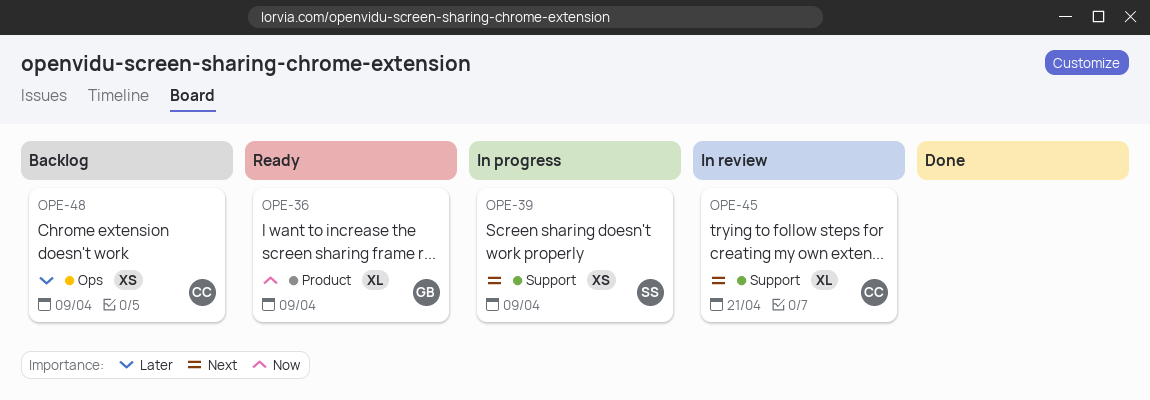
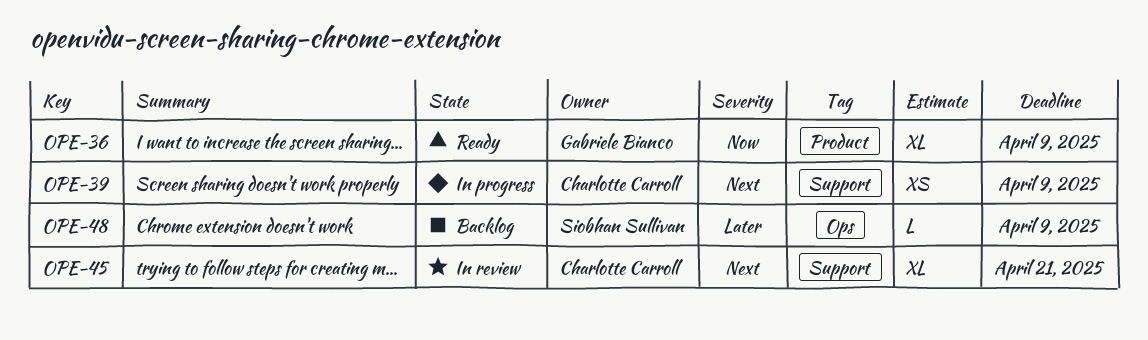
OPE-39, owner: Siobhan Sullivan -> Charlotte Carroll
OPE-48, owner: Charlotte Carroll -> Siobhan Sullivan
OPE-48, estimate: XS -> L

